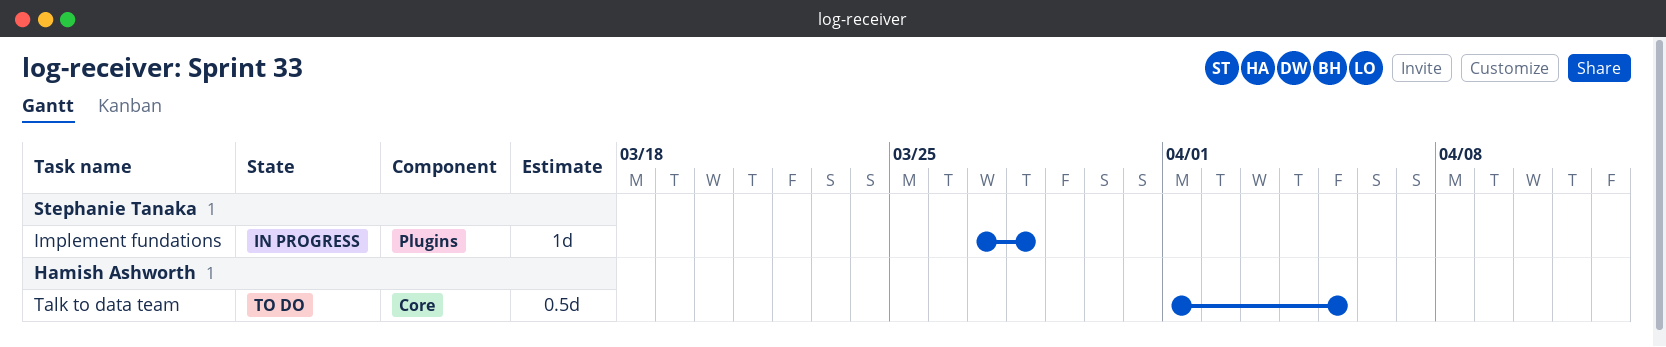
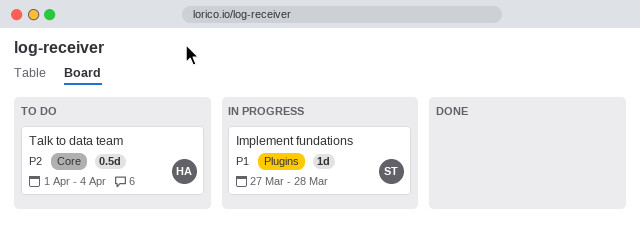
Talk to data team, due: Apr 5 -> Apr 4

